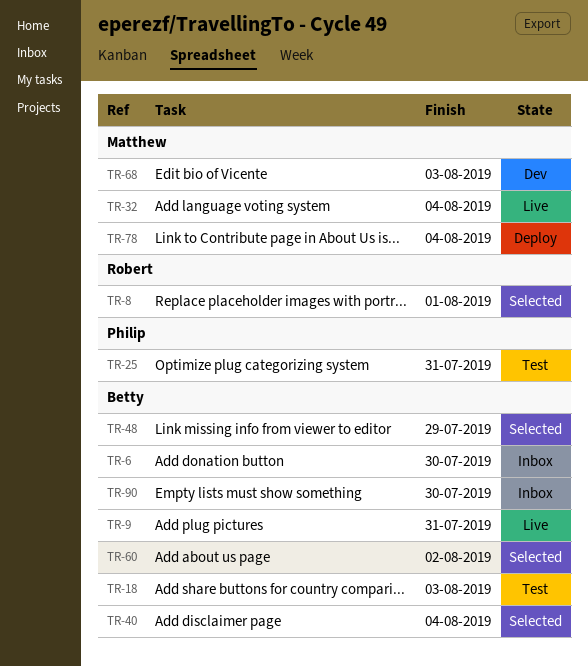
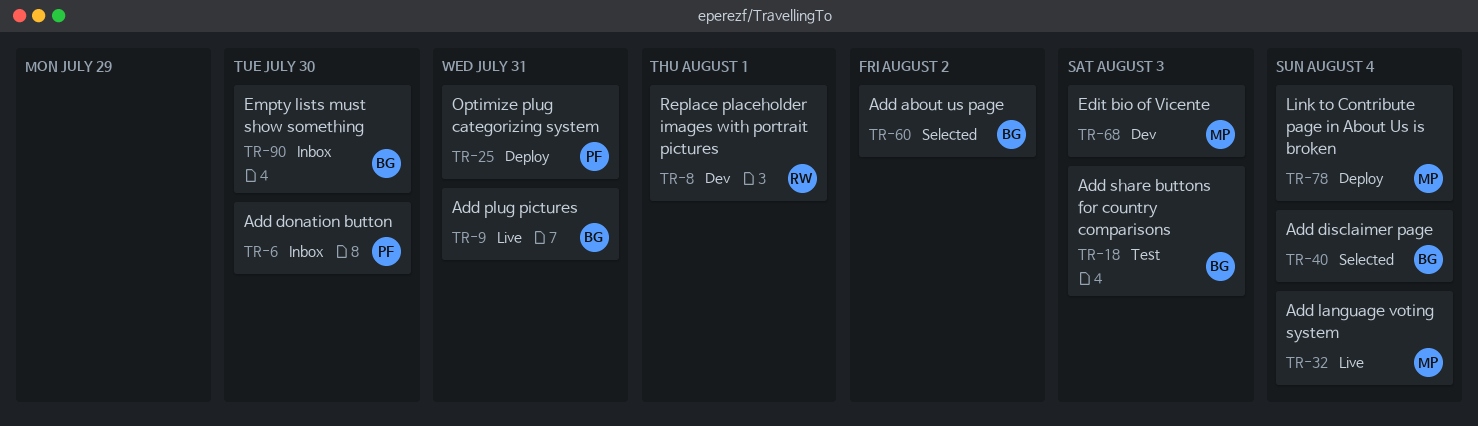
TR-6, owner: Betty -> Philip
TR-8, status: Selected -> Dev
TR-25, status: Test -> Deploy
TR-48: present -> none

